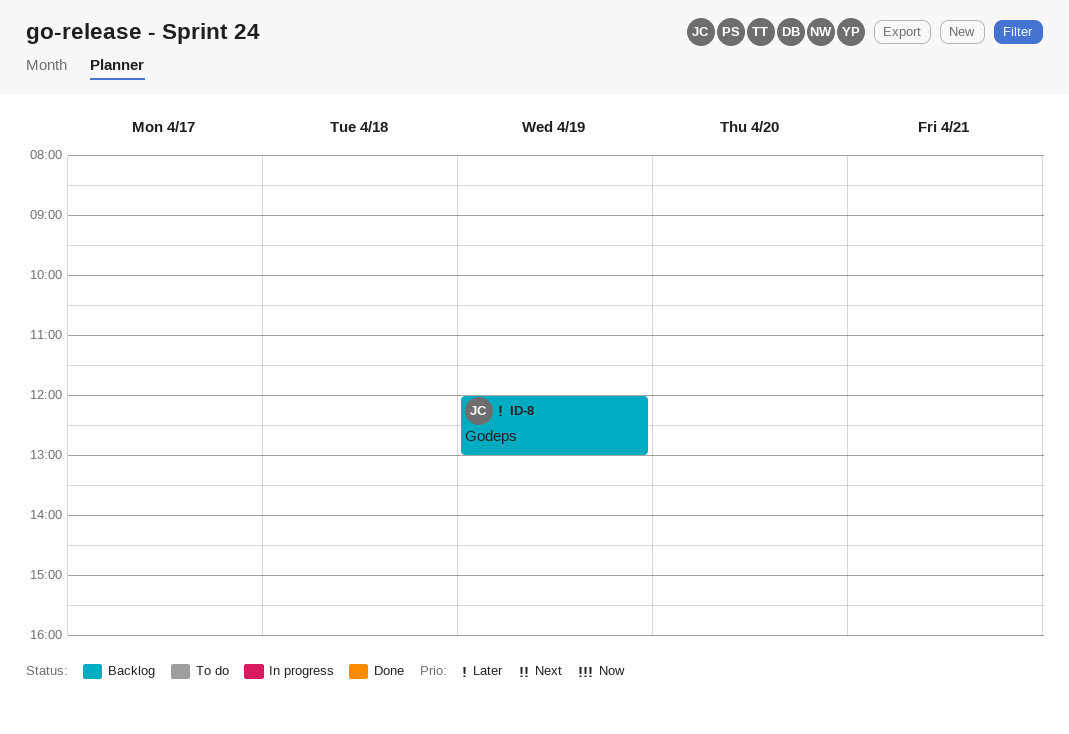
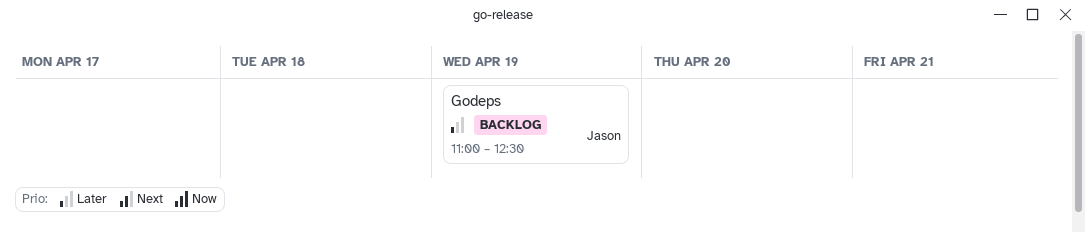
Godeps, begins: 12:00 -> 11:00
Godeps, ends: 13:00 -> 12:30

